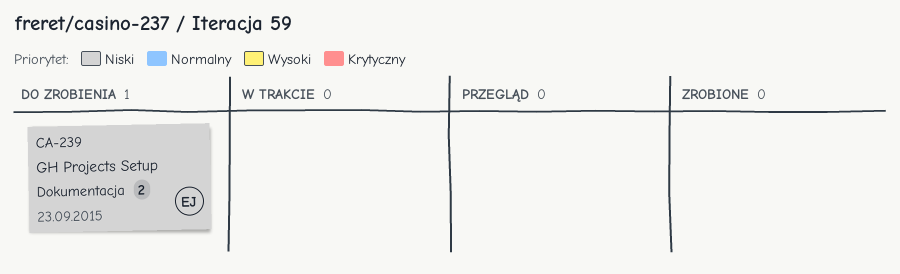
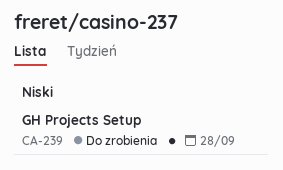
CA-239, estimate: 2 -> 1
CA-239, due: Sep 23 -> Sep 28

